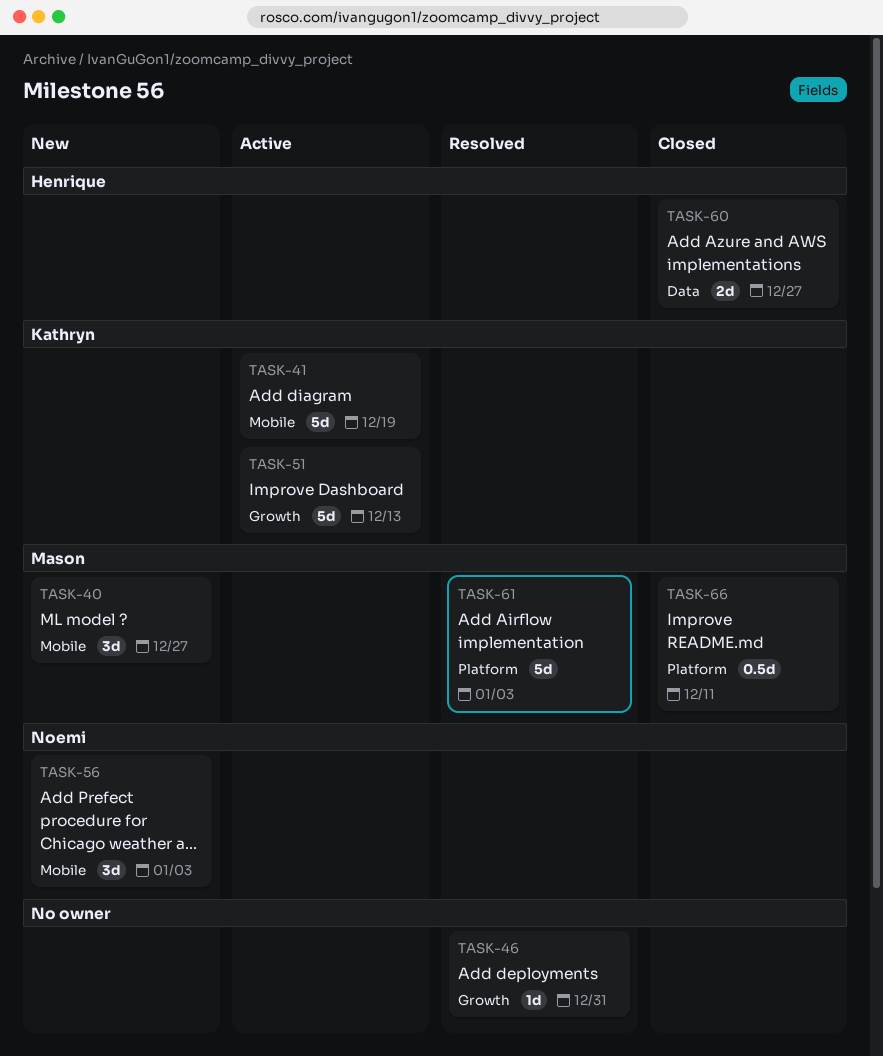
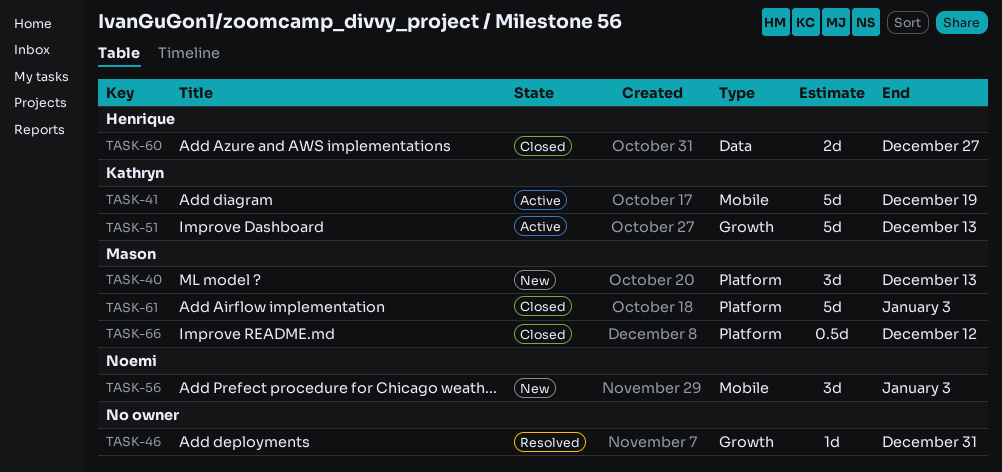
TASK-40, label: Mobile -> Platform
TASK-40, due: Dec 27 -> Dec 13
TASK-61, status: Resolved -> Closed
TASK-66, due: Dec 11 -> Dec 12

